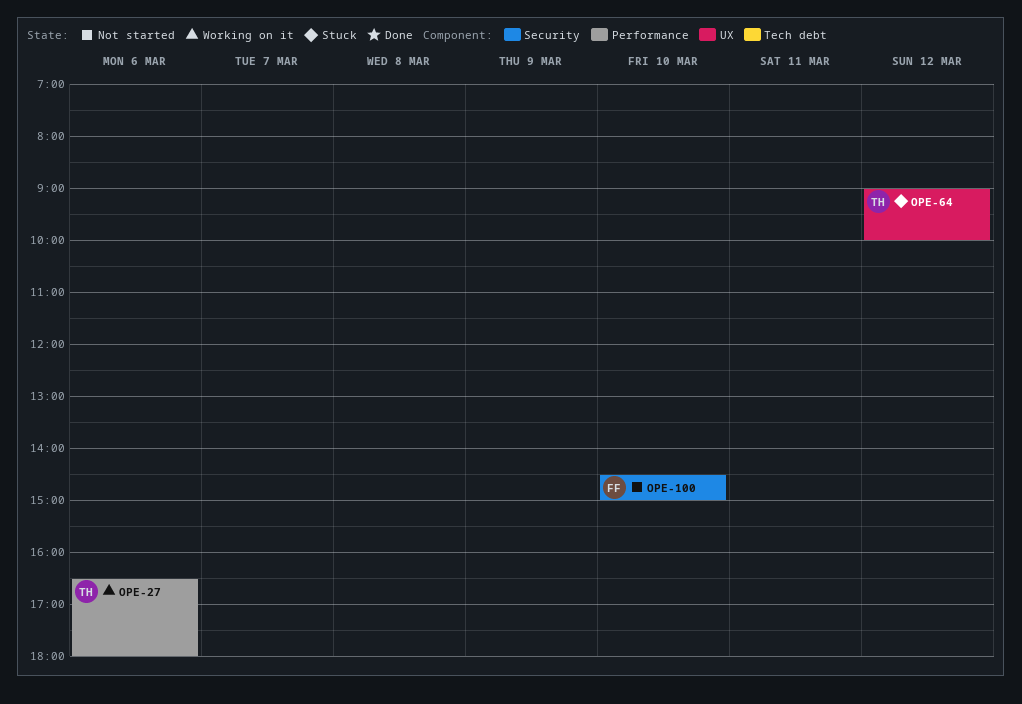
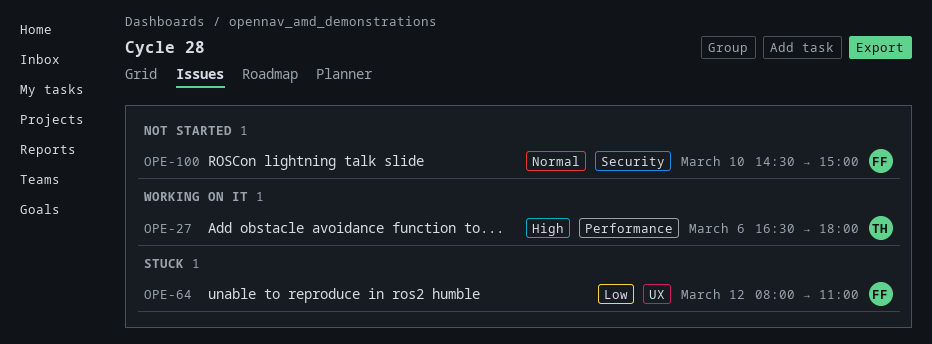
OPE-64, owner: TH -> FF
OPE-64, begins: 09:00 -> 08:00
OPE-64, ends: 10:00 -> 11:00

